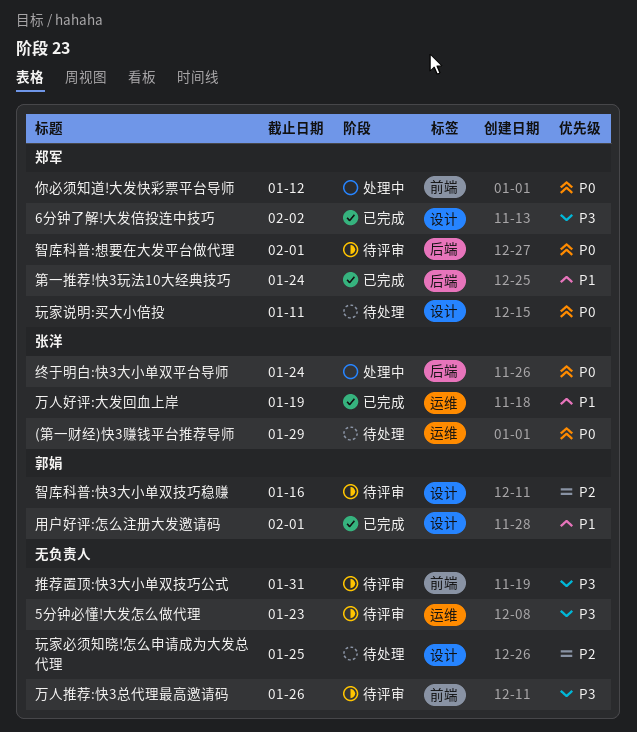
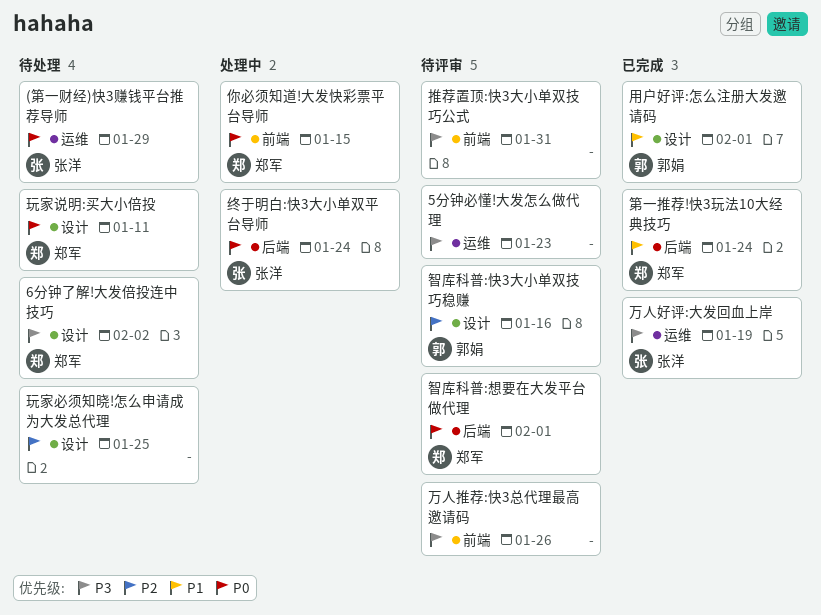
6分钟了解!大发倍投连中技巧, status: 已完成 -> 待处理
万人好评:大发回血上岸, priority: P1 -> P3
你必须知道!大发快彩票平台导师, due: Jan 12 -> Jan 15

